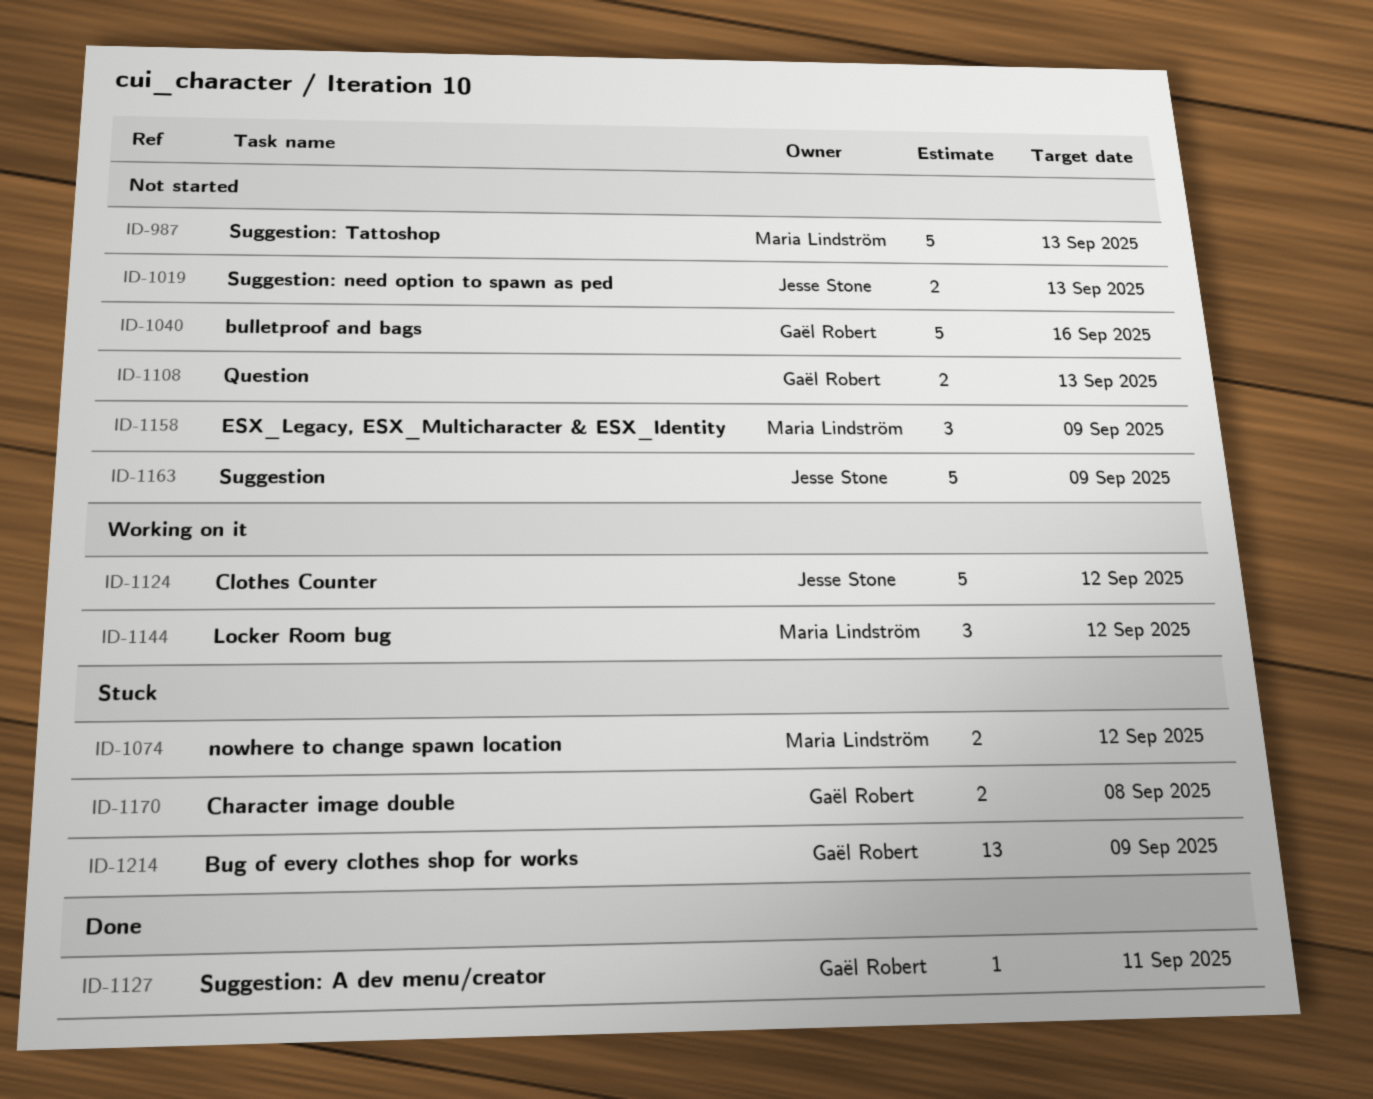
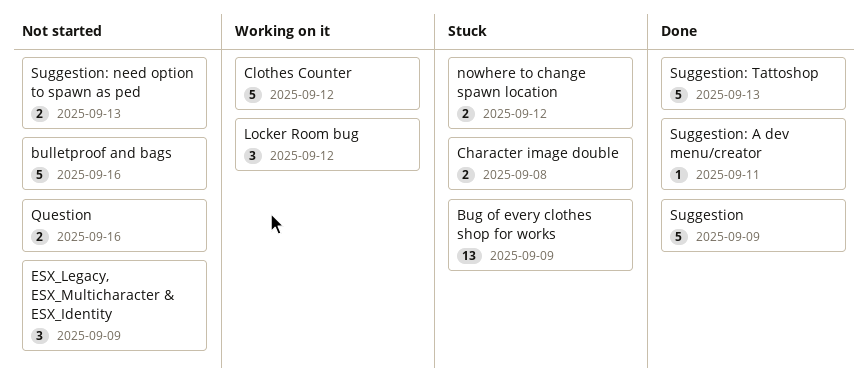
Question, due: Sep 13 -> Sep 16
Suggestion, status: Not started -> Done
Suggestion: Tattoshop, status: Not started -> Done

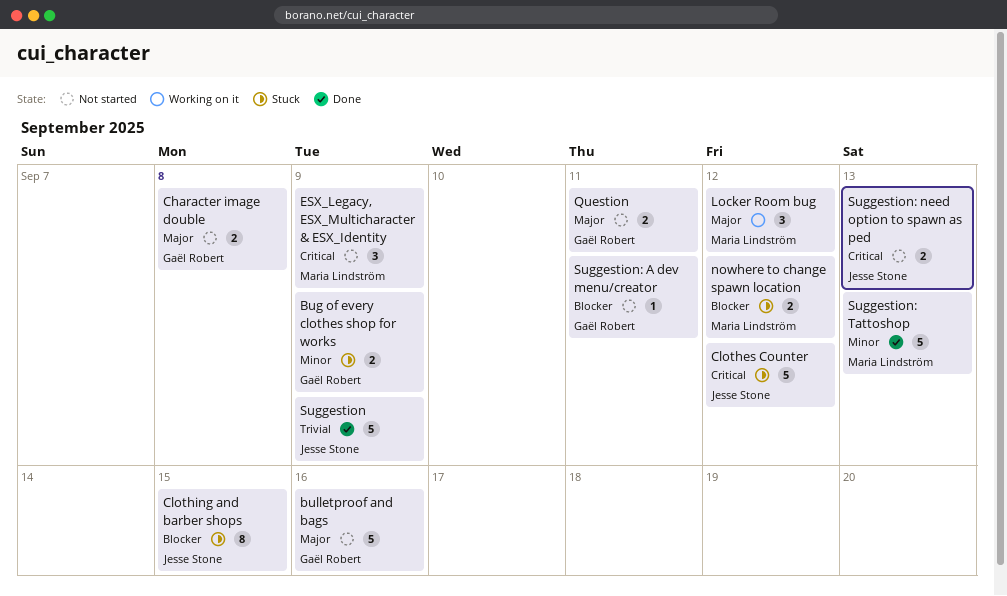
Bug of every clothes shop for works, estimate: 13 -> 2
Character image double, status: Stuck -> Not started
Clothes Counter, status: Working on it -> Stuck
Clothing and barber shops: none -> present
Question, due: Sep 16 -> Sep 11
Suggestion: A dev menu/creator, status: Done -> Not started

